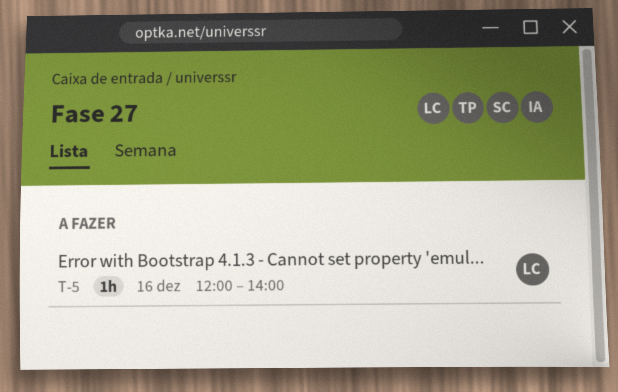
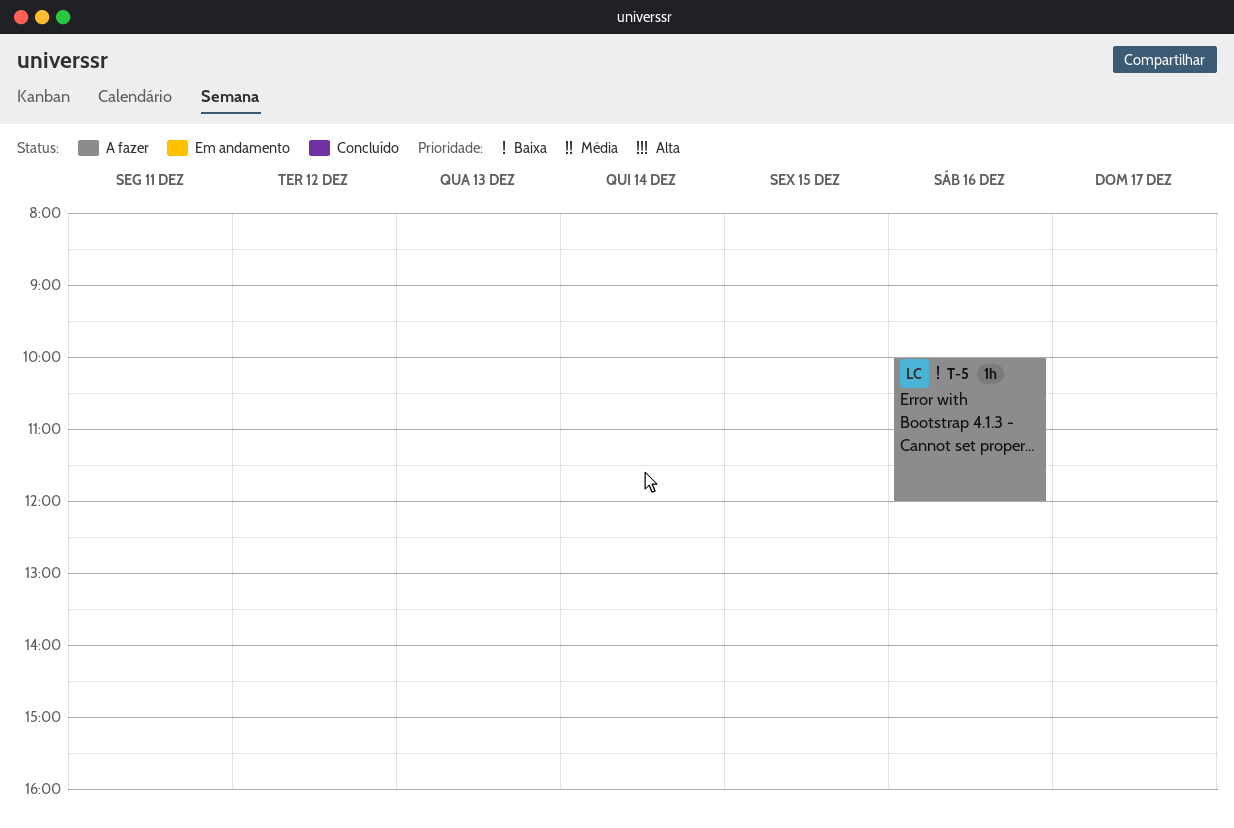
T-5, begins: 12:00 -> 10:00
T-5, ends: 14:00 -> 12:00

